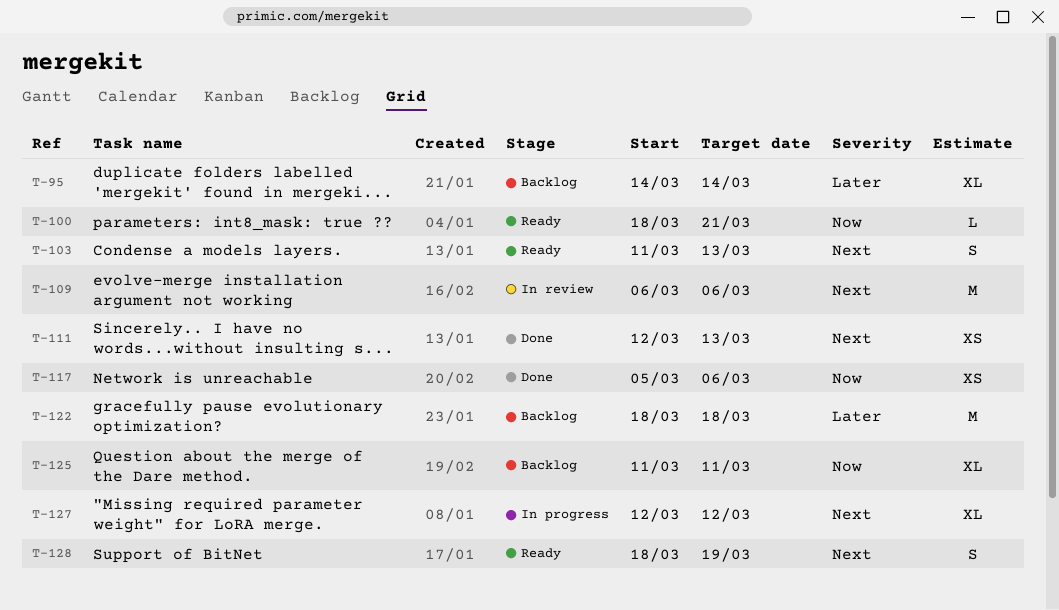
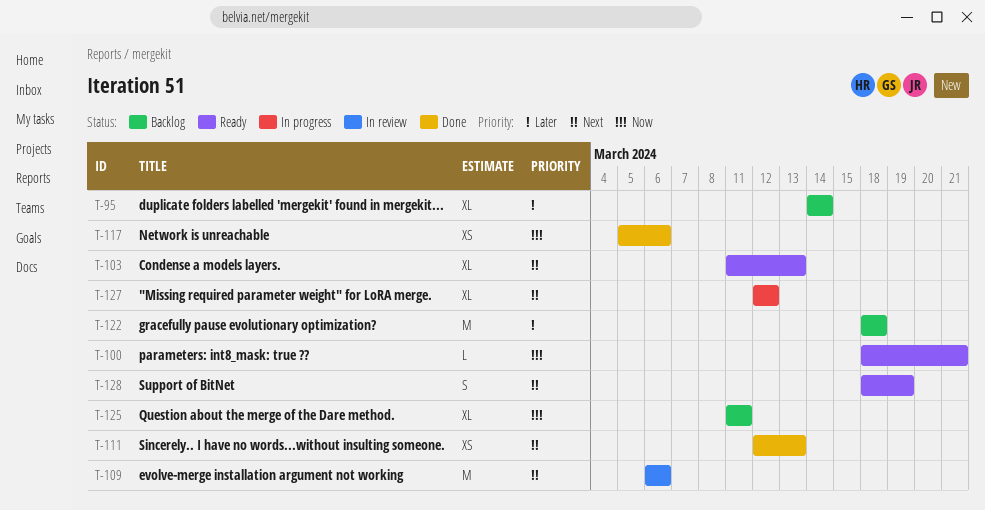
T-103, estimate: S -> XL

